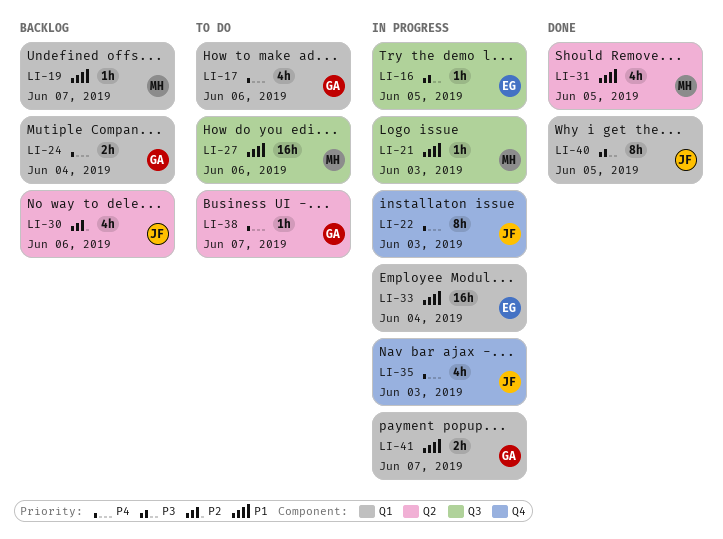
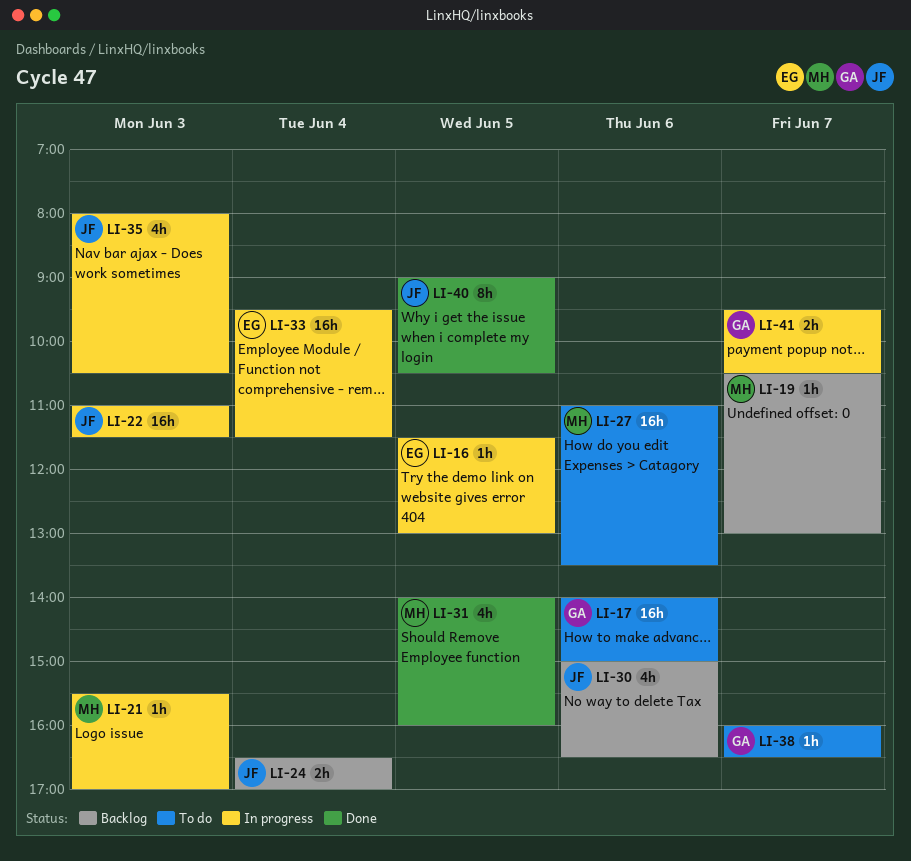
LI-17, estimate: 4h -> 16h
LI-22, estimate: 8h -> 16h
LI-24, owner: GA -> JF

